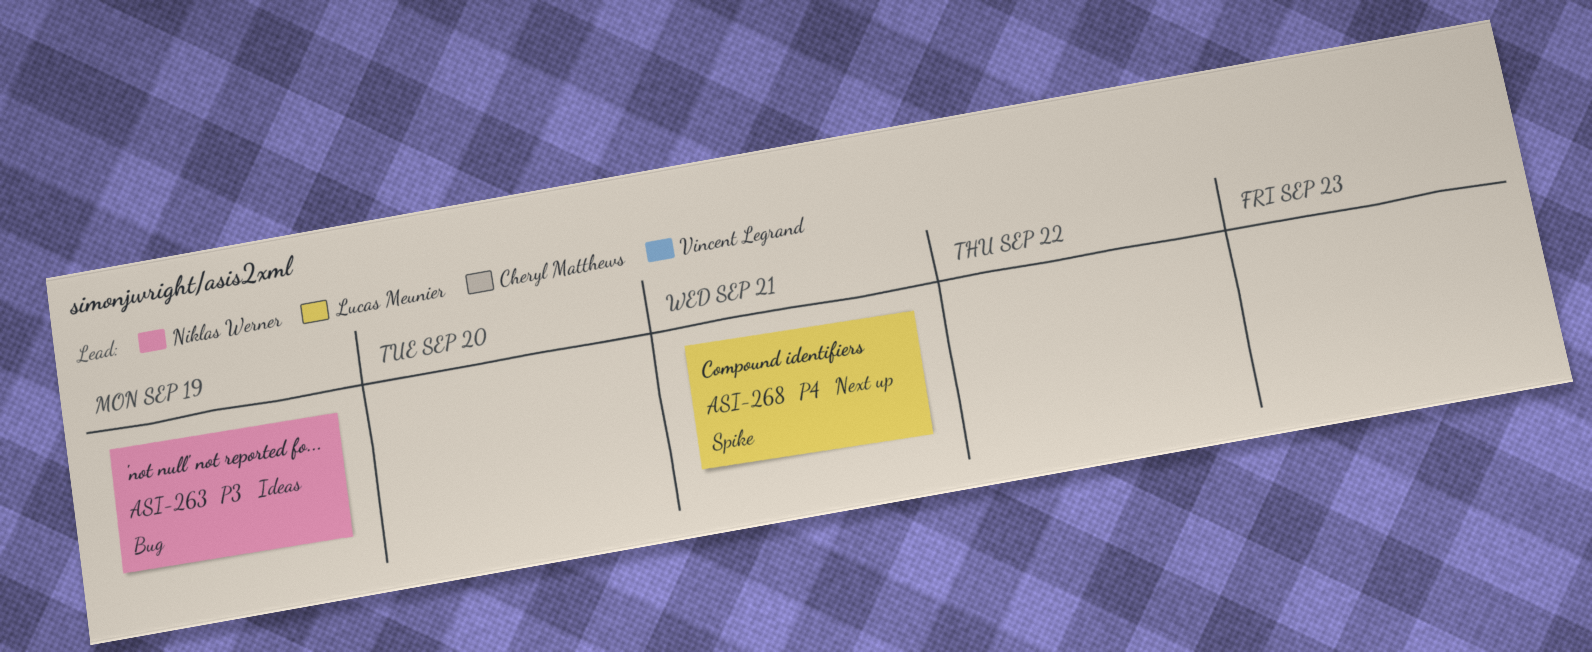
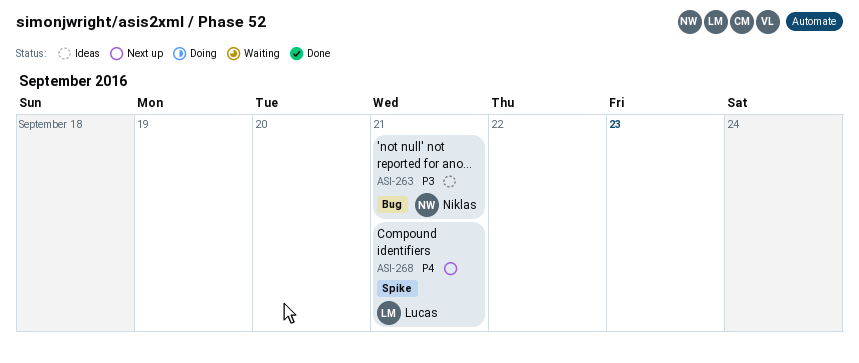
ASI-263, due: Sep 19 -> Sep 21

